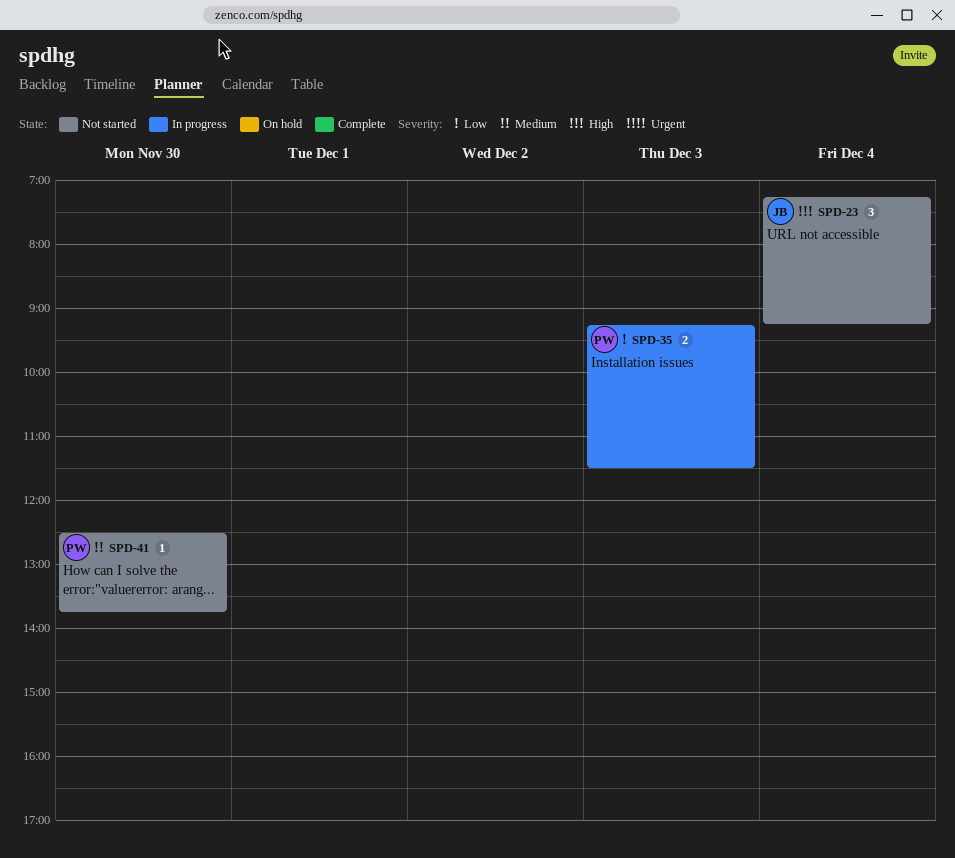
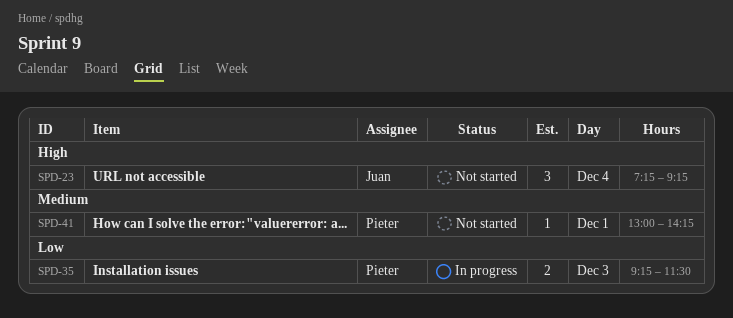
SPD-41, day: Nov 30 -> Dec 1
SPD-41, begins: 12:30 -> 13:00
SPD-41, ends: 13:45 -> 14:15

